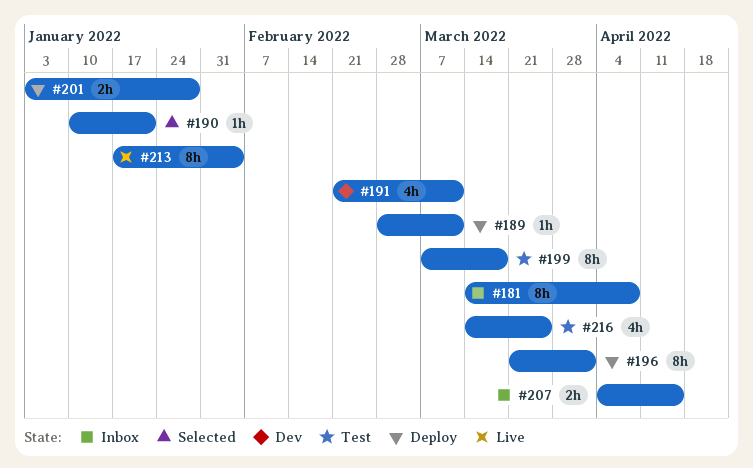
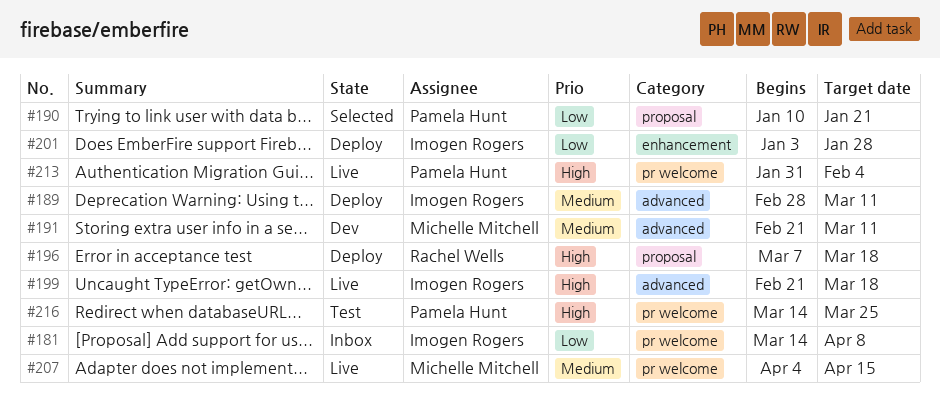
#196, start: Mar 21 -> Mar 7
#196, due: Apr 1 -> Mar 18
#199, status: Test -> Live
#199, start: Mar 7 -> Feb 21
#207, status: Inbox -> Live
#213, start: Jan 17 -> Jan 31

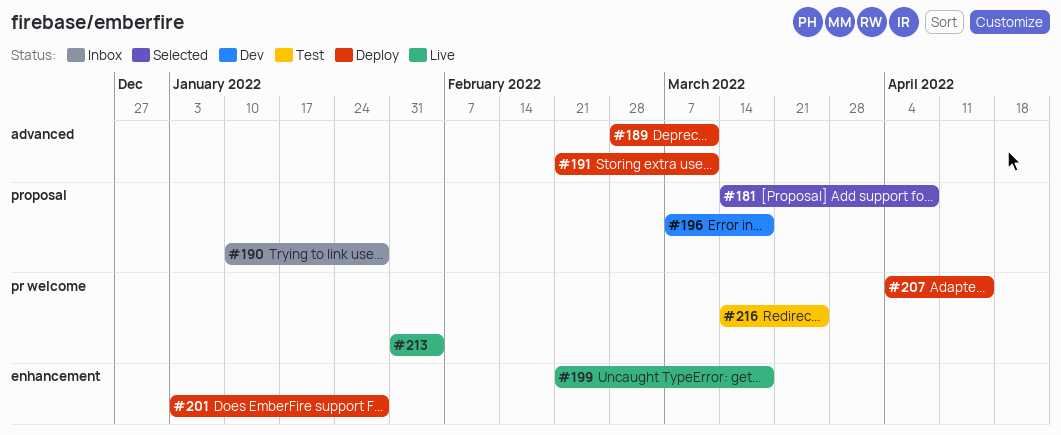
#181, status: Inbox -> Selected
#181, label: pr welcome -> proposal
#190, status: Selected -> Inbox
#190, due: Jan 21 -> Jan 28
#191, status: Dev -> Deploy
#196, status: Deploy -> Dev
#199, label: advanced -> enhancement
#207, status: Live -> Deploy

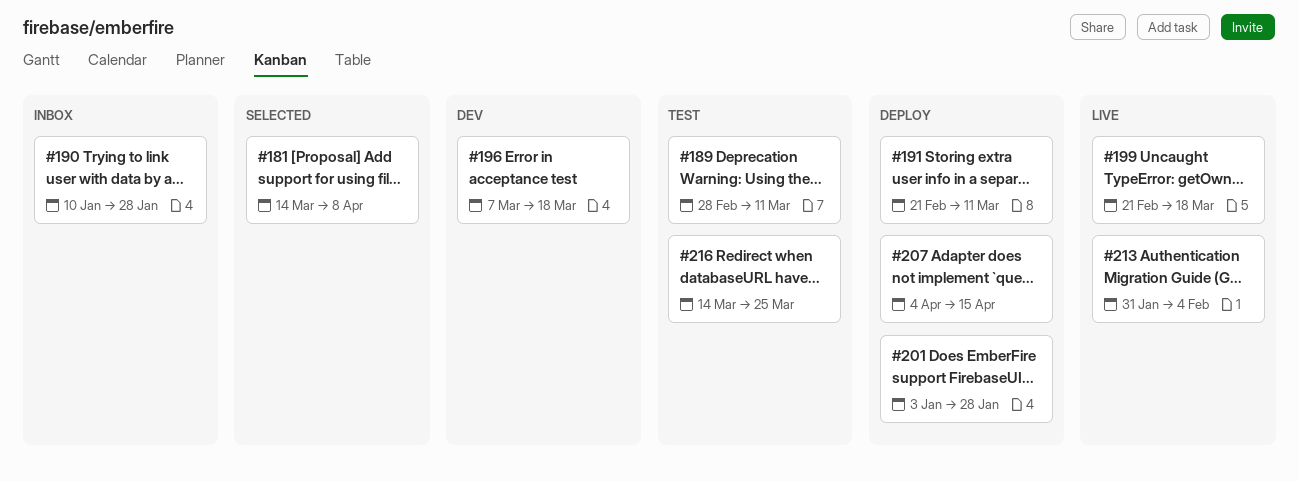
#189, status: Deploy -> Test

